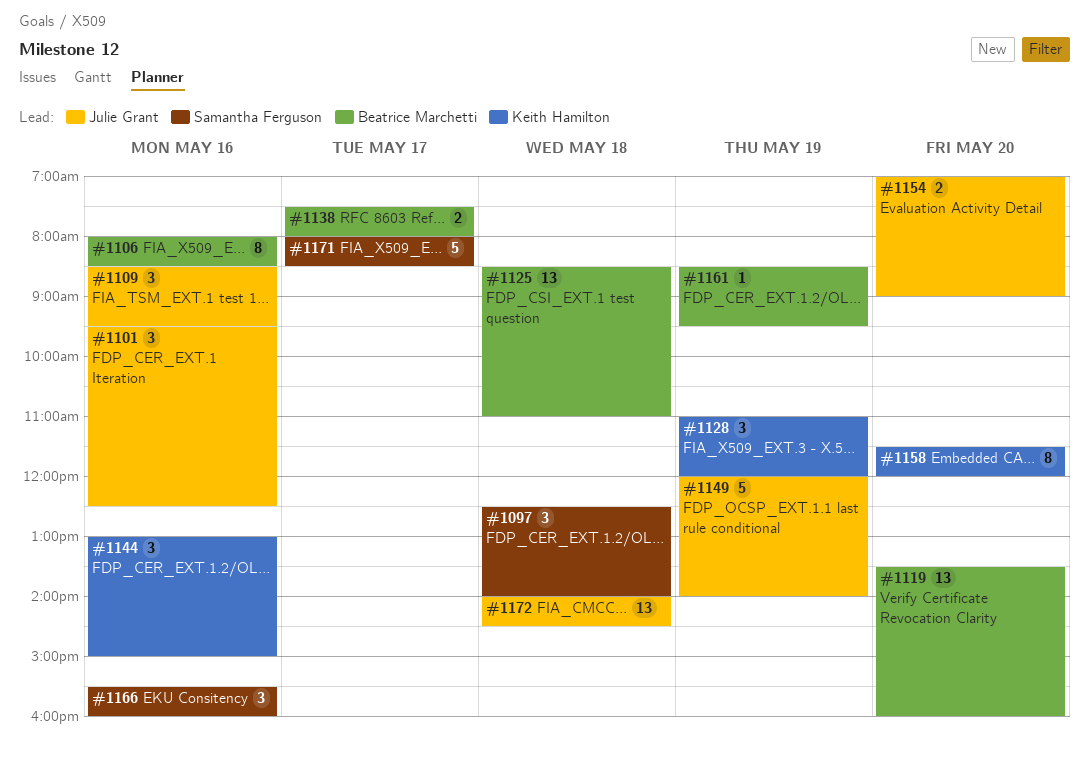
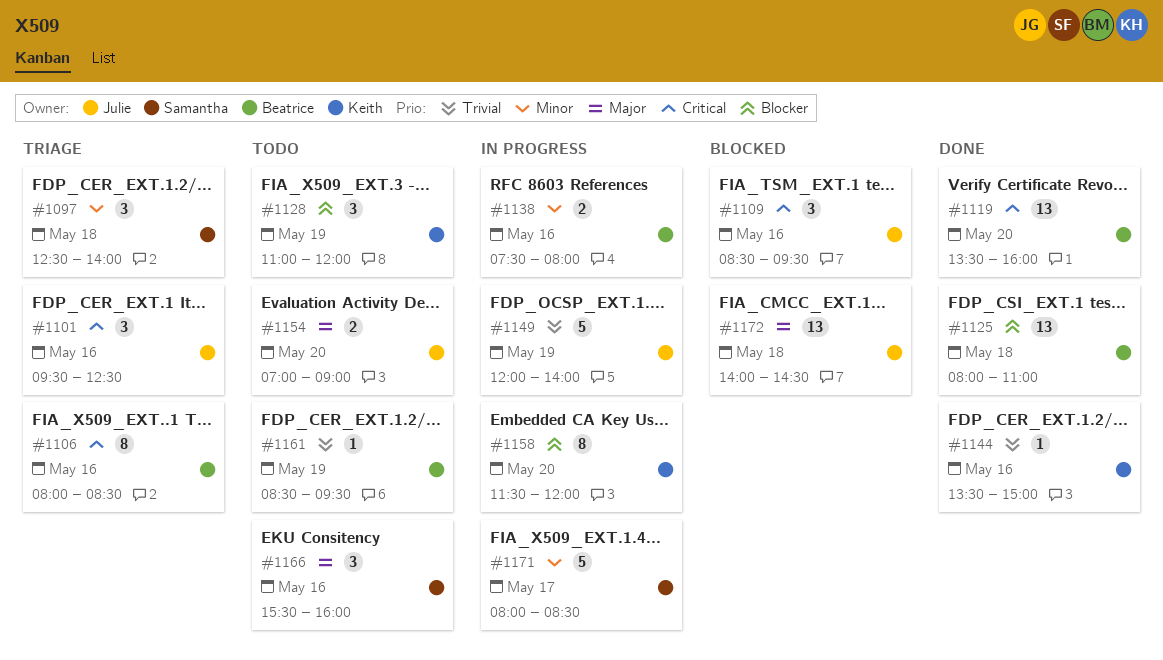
#1125, begins: 08:30 -> 08:00
#1138, day: May 17 -> May 16
#1144, estimate: 3 -> 1
#1144, begins: 13:00 -> 13:30

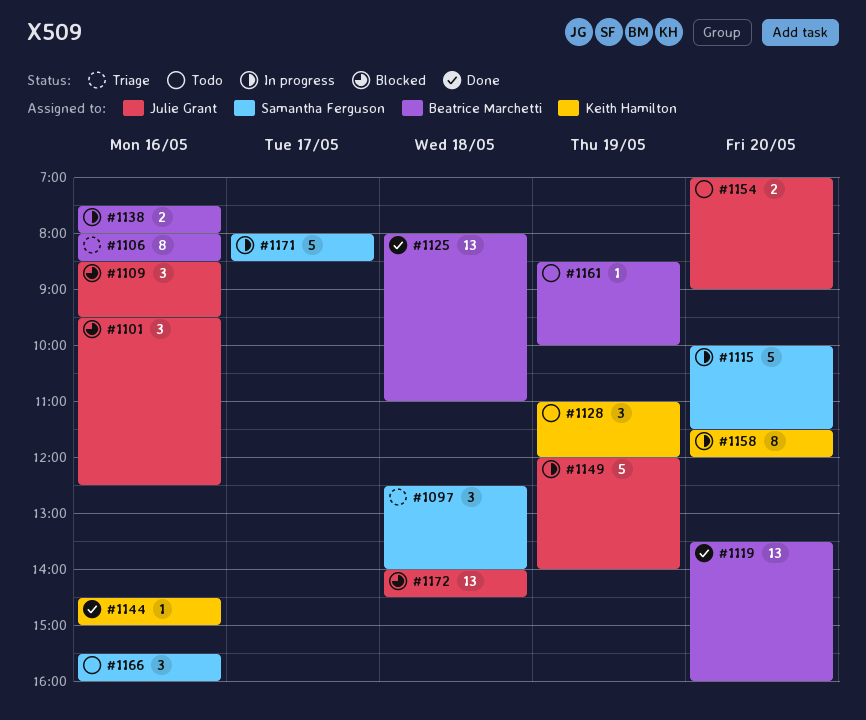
#1101, status: Triage -> Blocked
#1115: none -> present
#1144, begins: 13:30 -> 14:30
#1161, ends: 09:30 -> 10:00

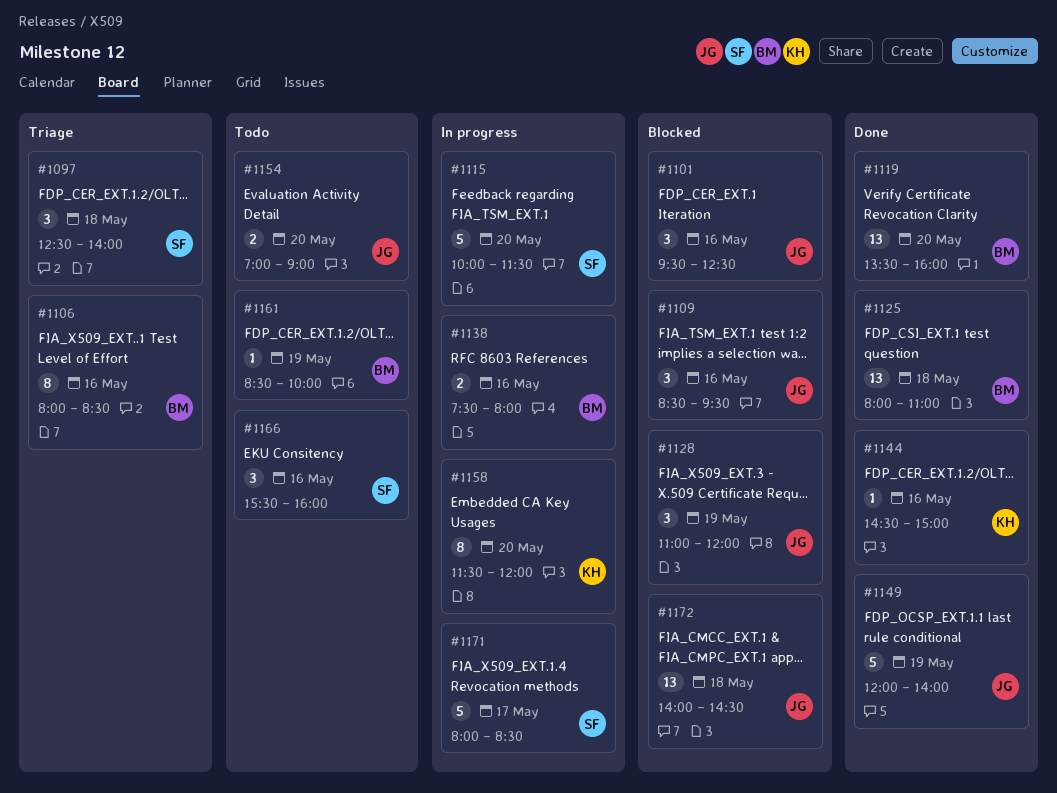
#1128, status: Todo -> Blocked
#1128, owner: Keith Hamilton -> Julie Grant
#1149, status: In progress -> Done

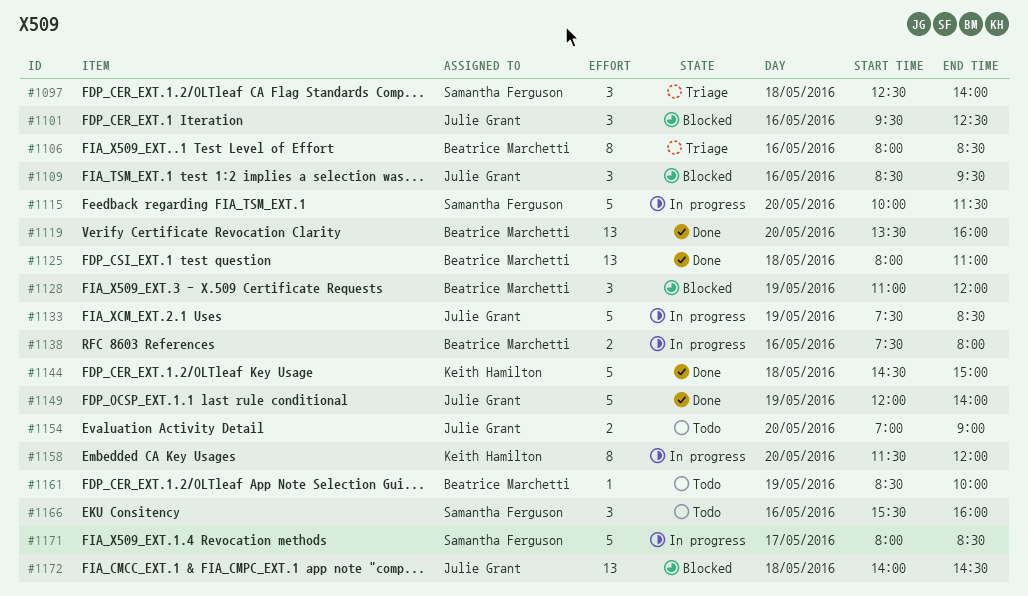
#1128, owner: Julie Grant -> Beatrice Marchetti
#1133: none -> present
#1144, estimate: 1 -> 5
#1144, day: May 16 -> May 18

